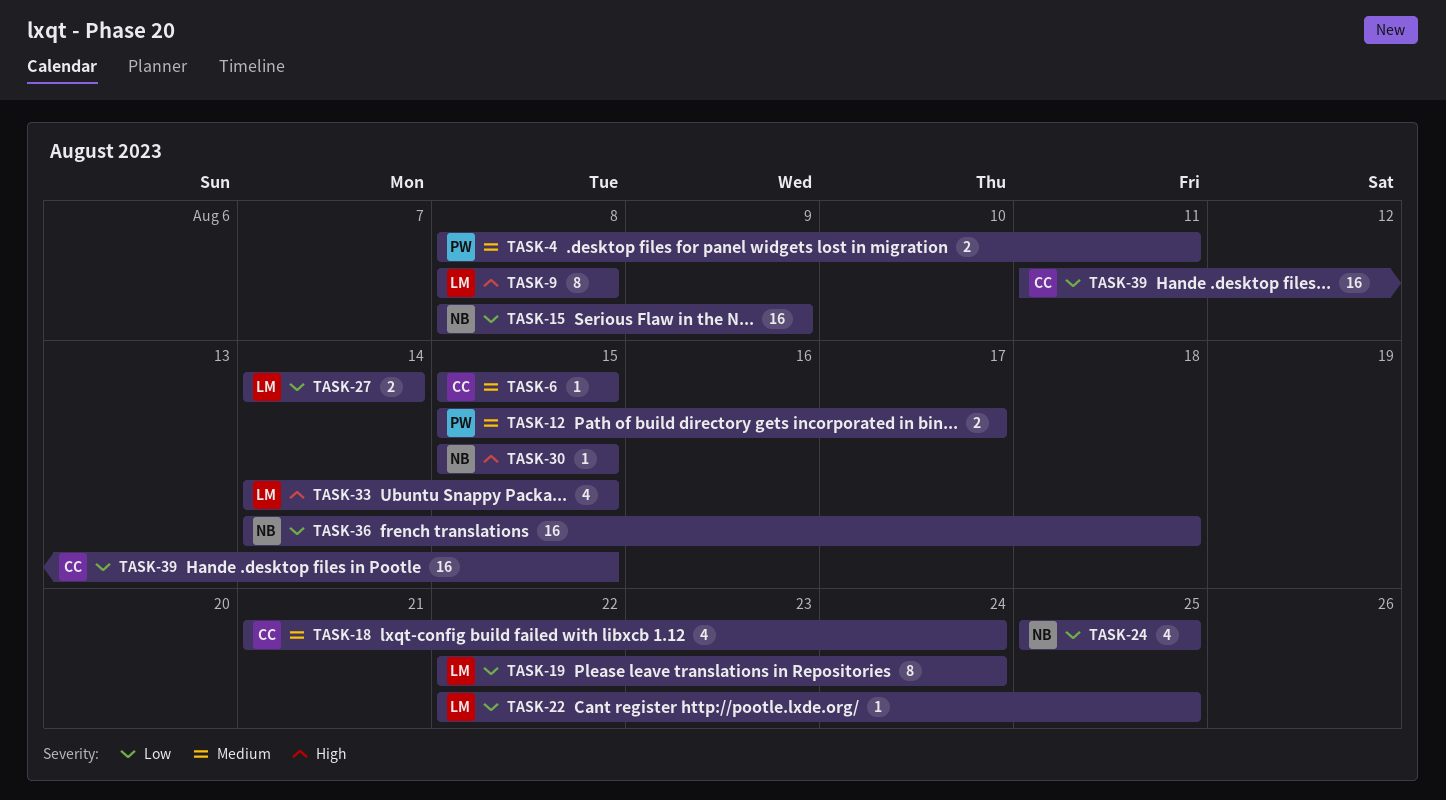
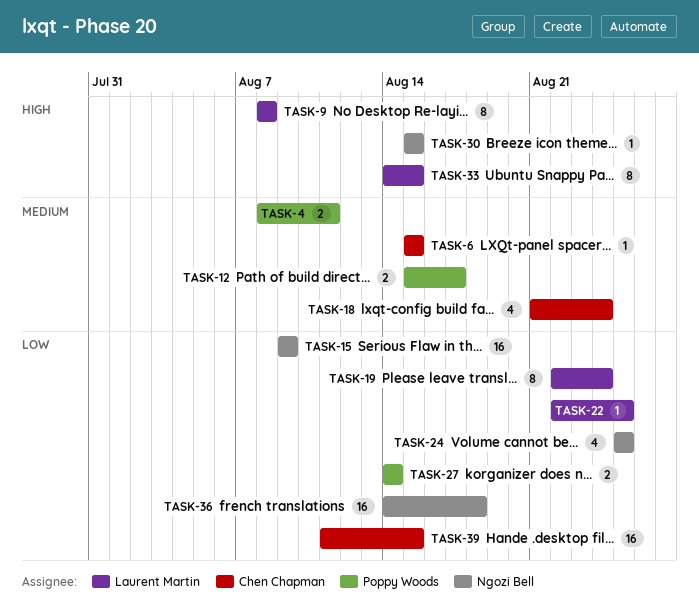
TASK-15, start: Aug 8 -> Aug 9
TASK-27, owner: Laurent Martin -> Poppy Woods
TASK-33, estimate: 4 -> 8

